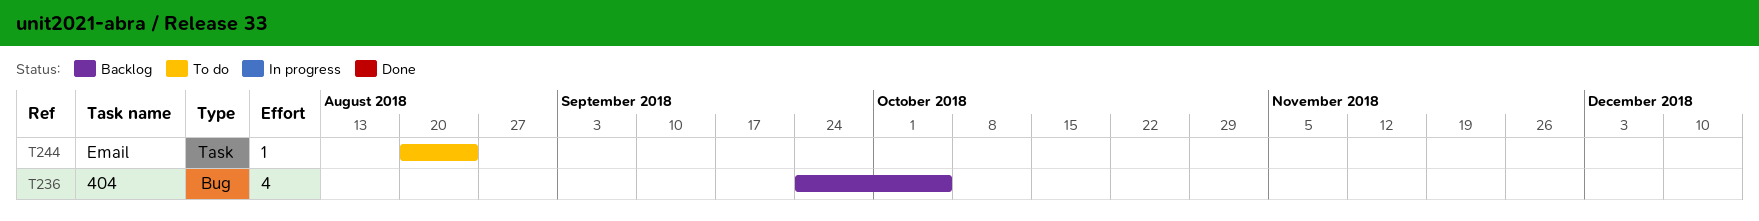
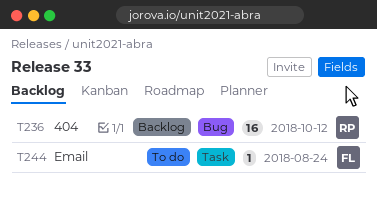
T236, estimate: 4 -> 16
T236, due: Oct 5 -> Oct 12

